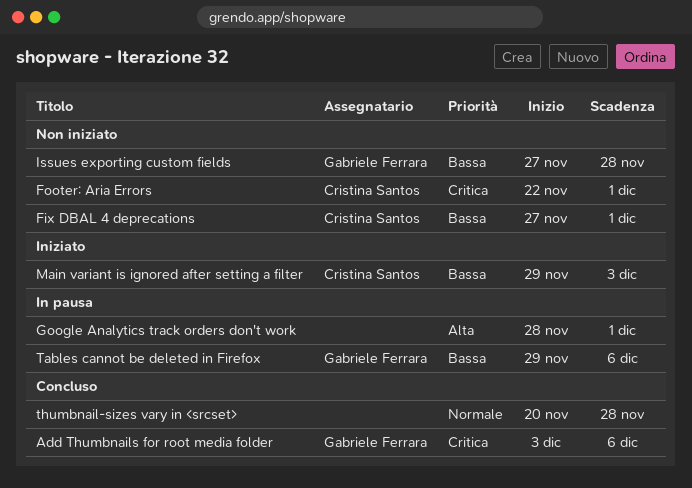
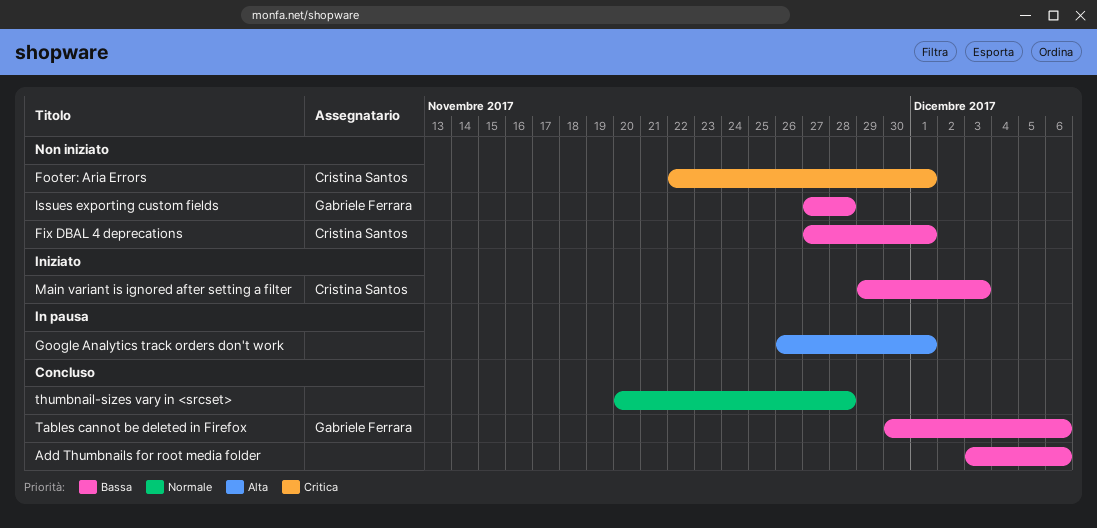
Add Thumbnails for root media folder, owner: Gabriele Ferrara -> none
Add Thumbnails for root media folder, priority: Critica -> Bassa
Google Analytics track orders don't work, start: Nov 28 -> Nov 26
Tables cannot be deleted in Firefox, status: In pausa -> Concluso
Tables cannot be deleted in Firefox, start: Nov 29 -> Nov 30

